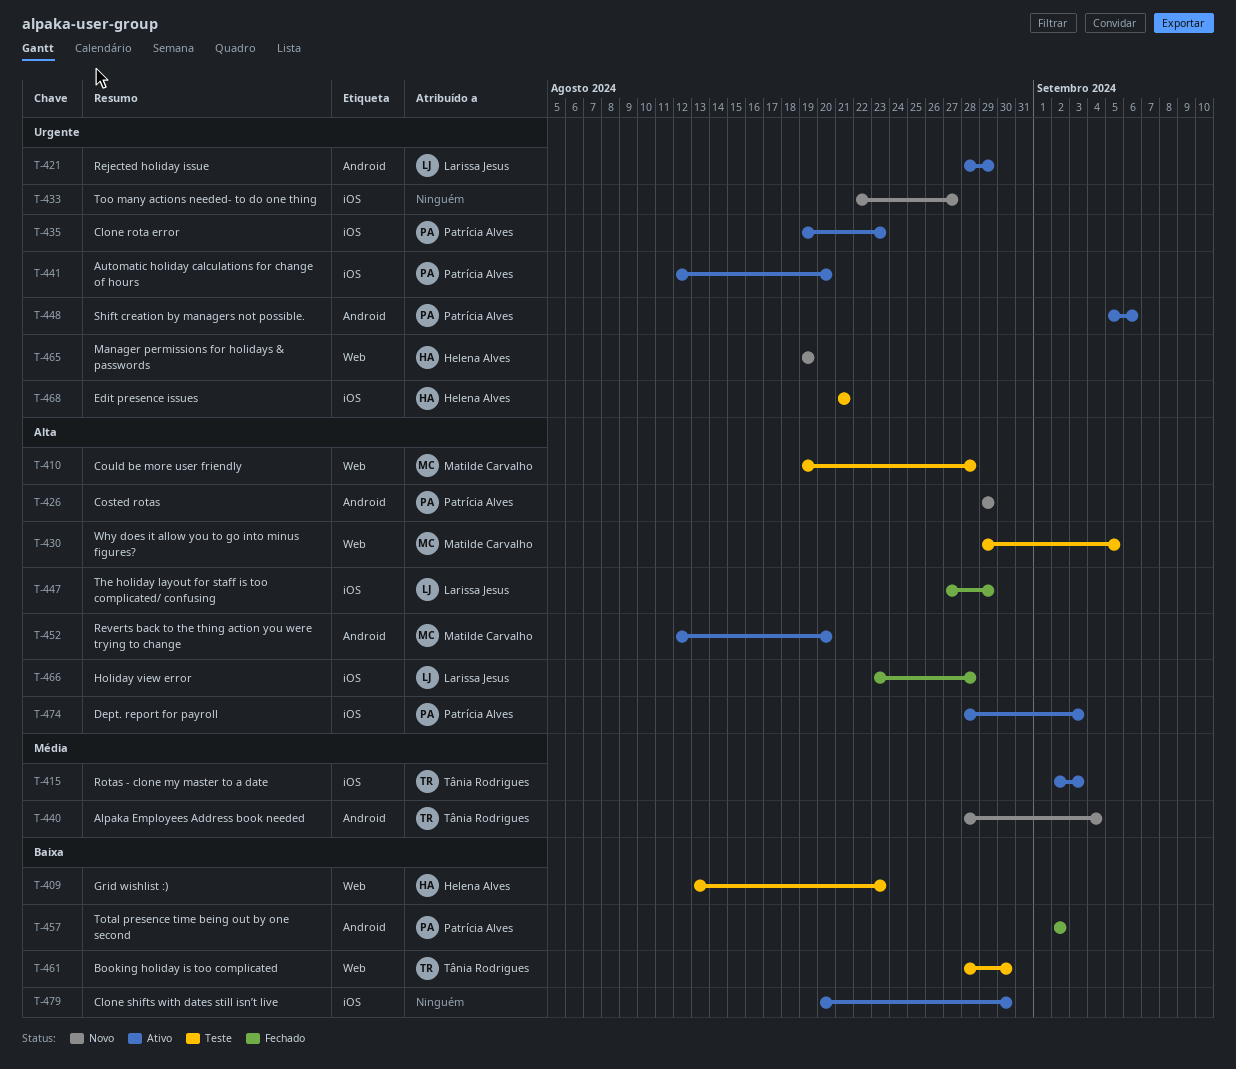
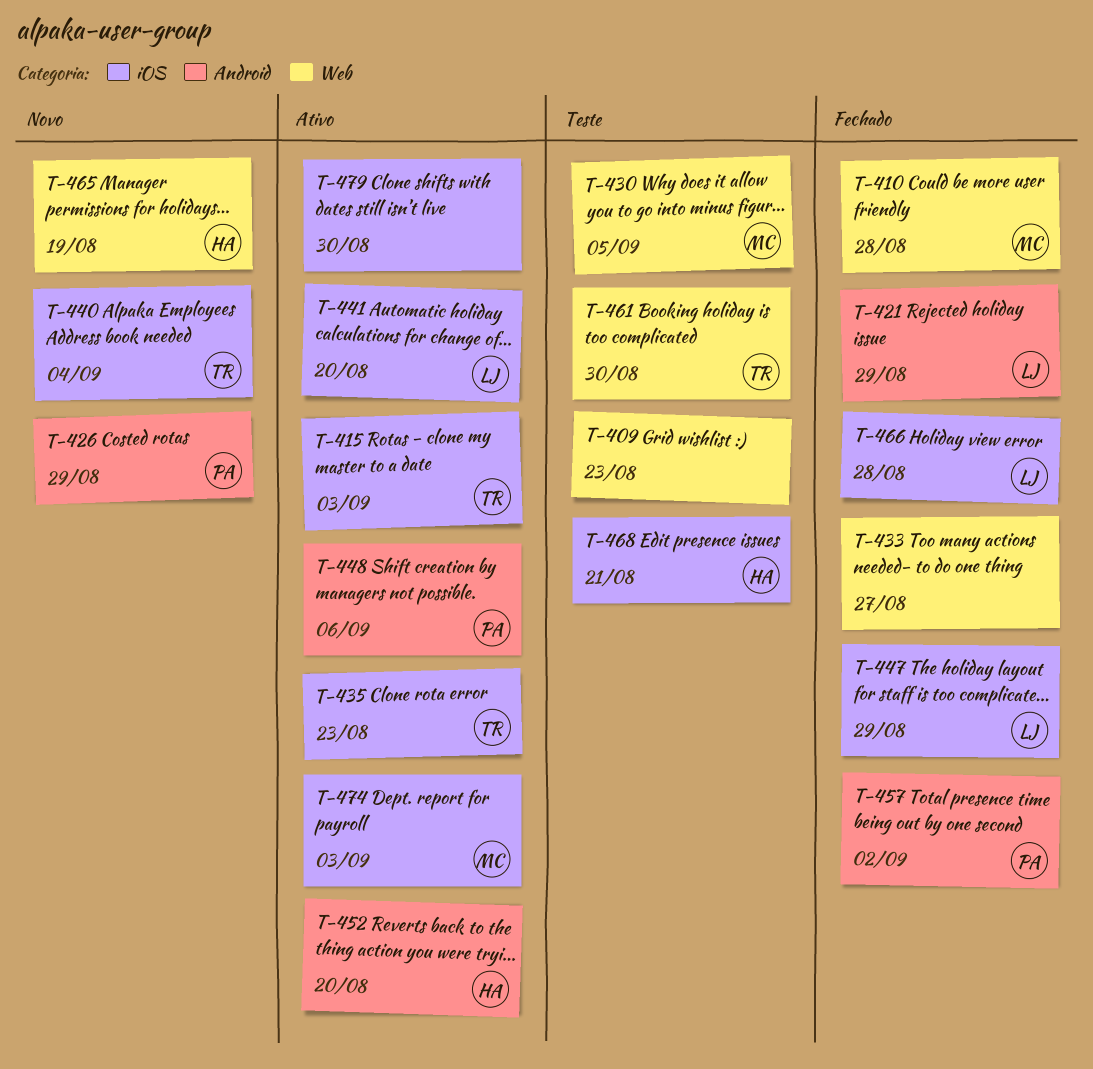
T-409, owner: Helena Alves -> none
T-410, status: Teste -> Fechado
T-421, status: Ativo -> Fechado
T-433, status: Novo -> Fechado
T-433, label: iOS -> Web
T-435, owner: Patrícia Alves -> Tânia Rodrigues
T-440, label: Android -> iOS
T-441, owner: Patrícia Alves -> Larissa Jesus
T-452, owner: Matilde Carvalho -> Helena Alves
T-474, owner: Patrícia Alves -> Matilde Carvalho

